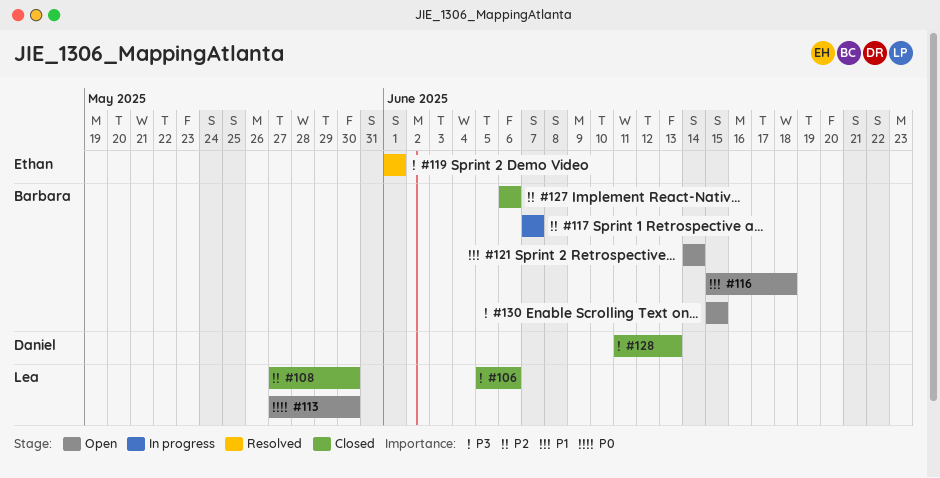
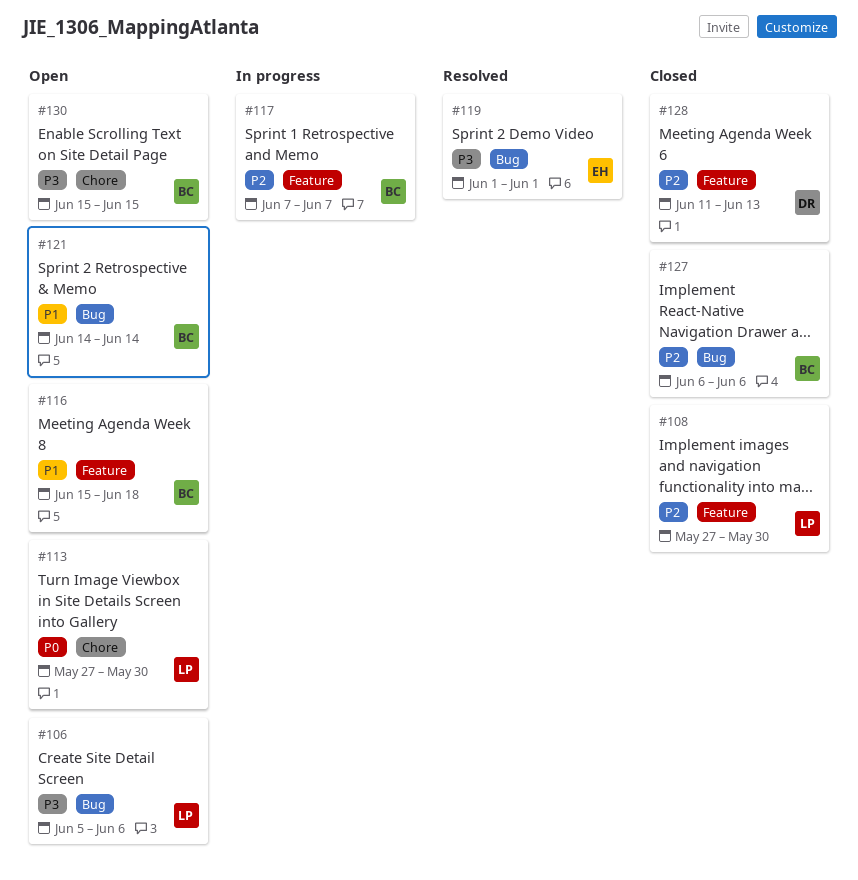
#106, status: Closed -> Open
#128, priority: P3 -> P2

